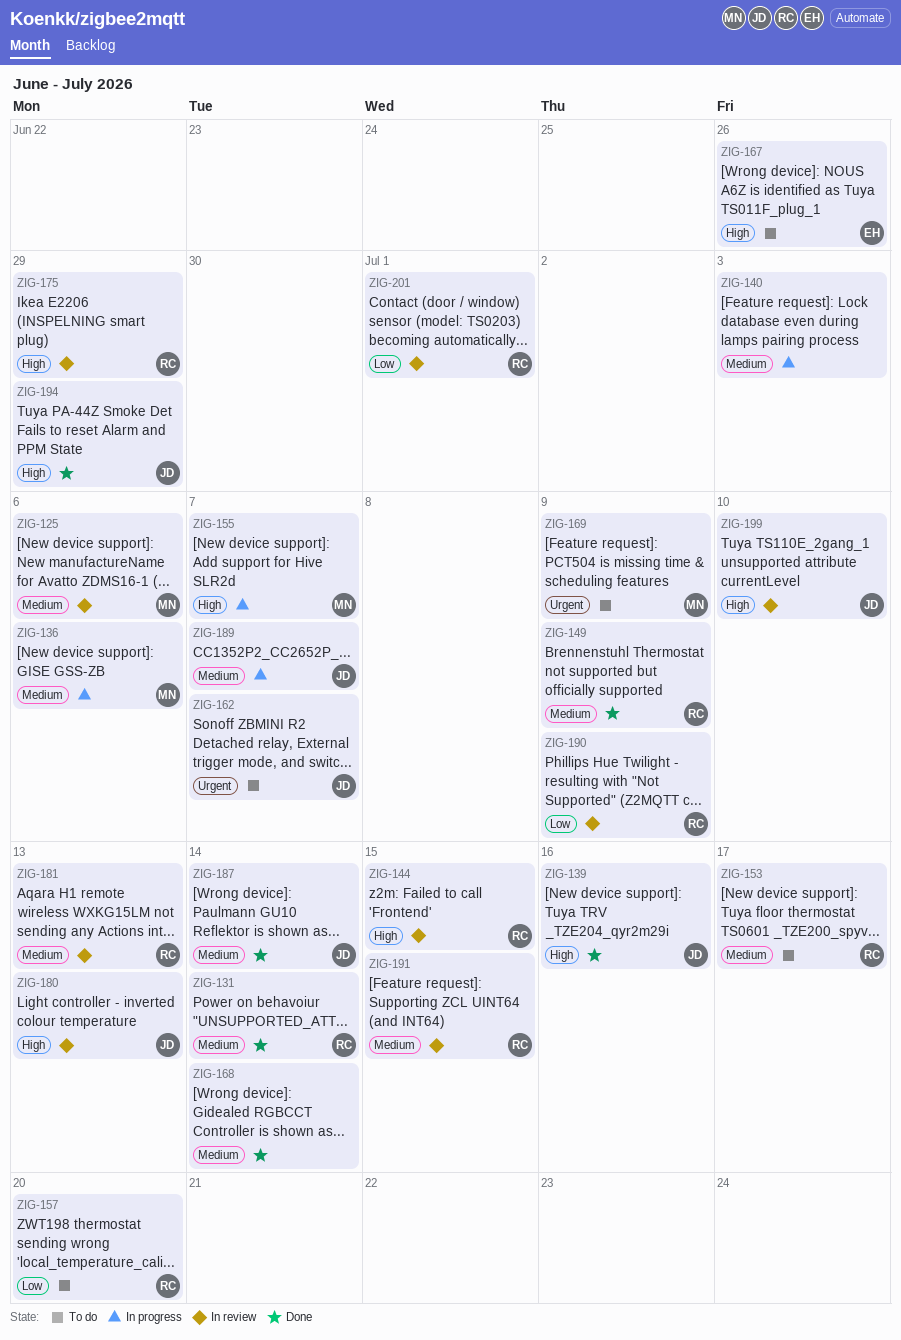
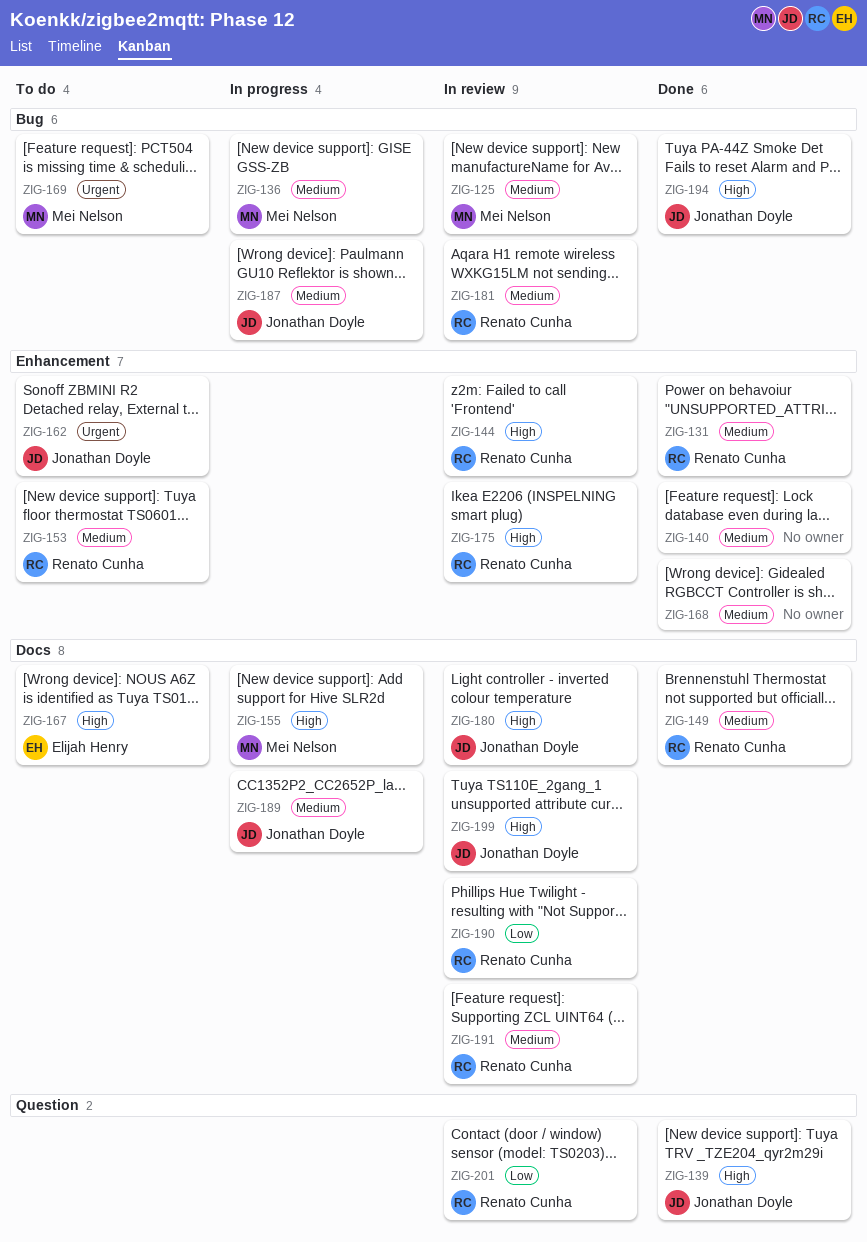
ZIG-140, status: In progress -> Done
ZIG-157: present -> none
ZIG-187, status: Done -> In progress

